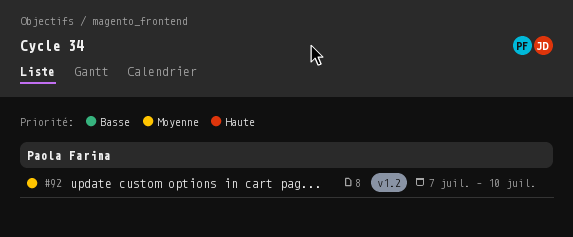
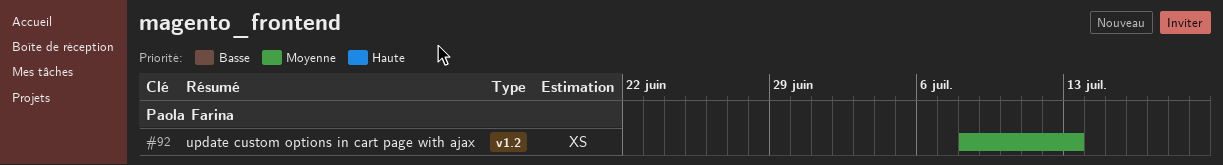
#92, start: Jul 7 -> Jul 8
#92, due: Jul 10 -> Jul 13

